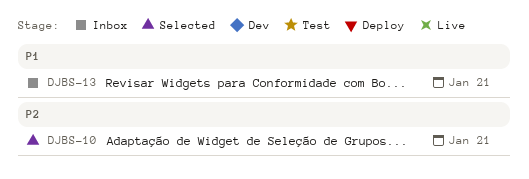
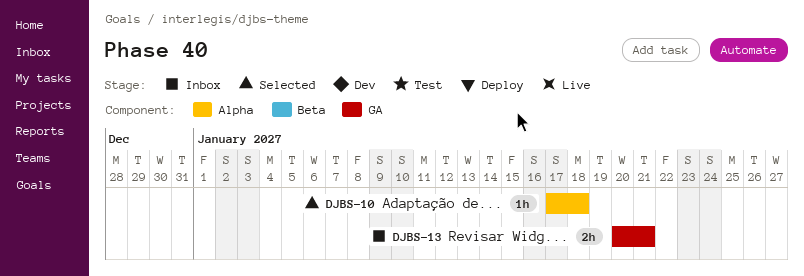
DJBS-10, due: Jan 21 -> Jan 18

